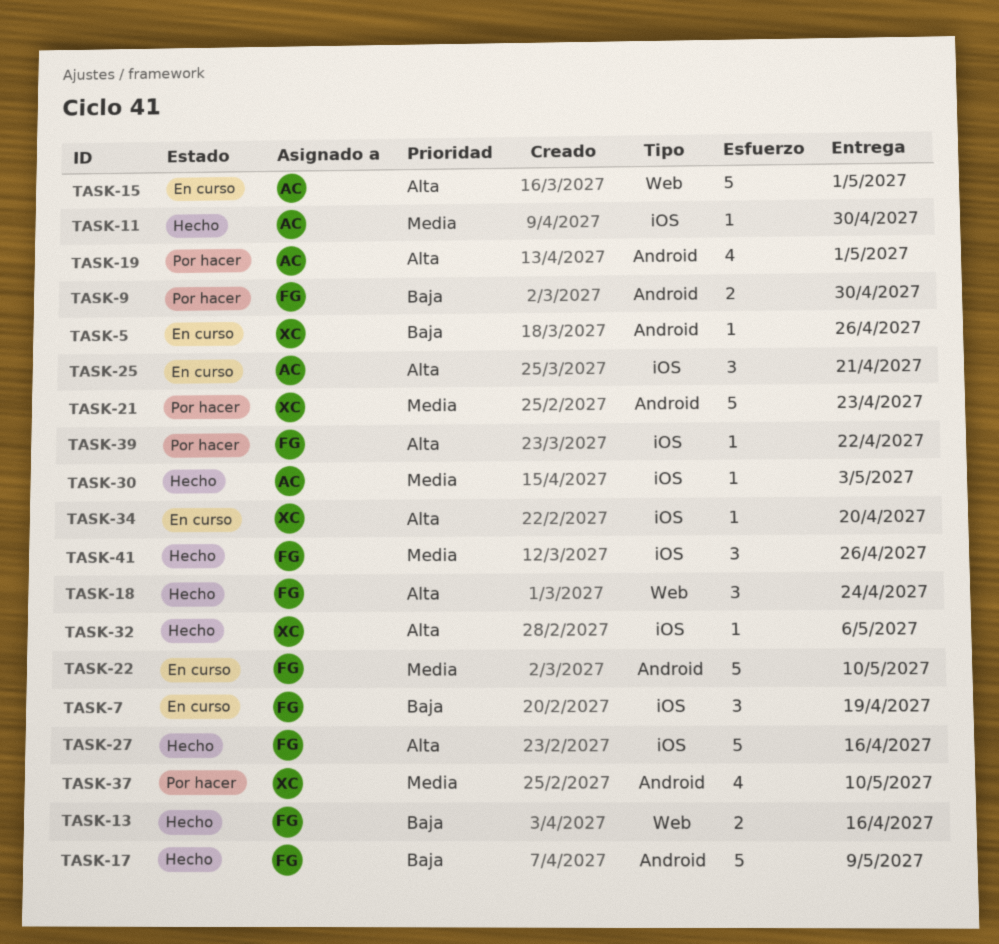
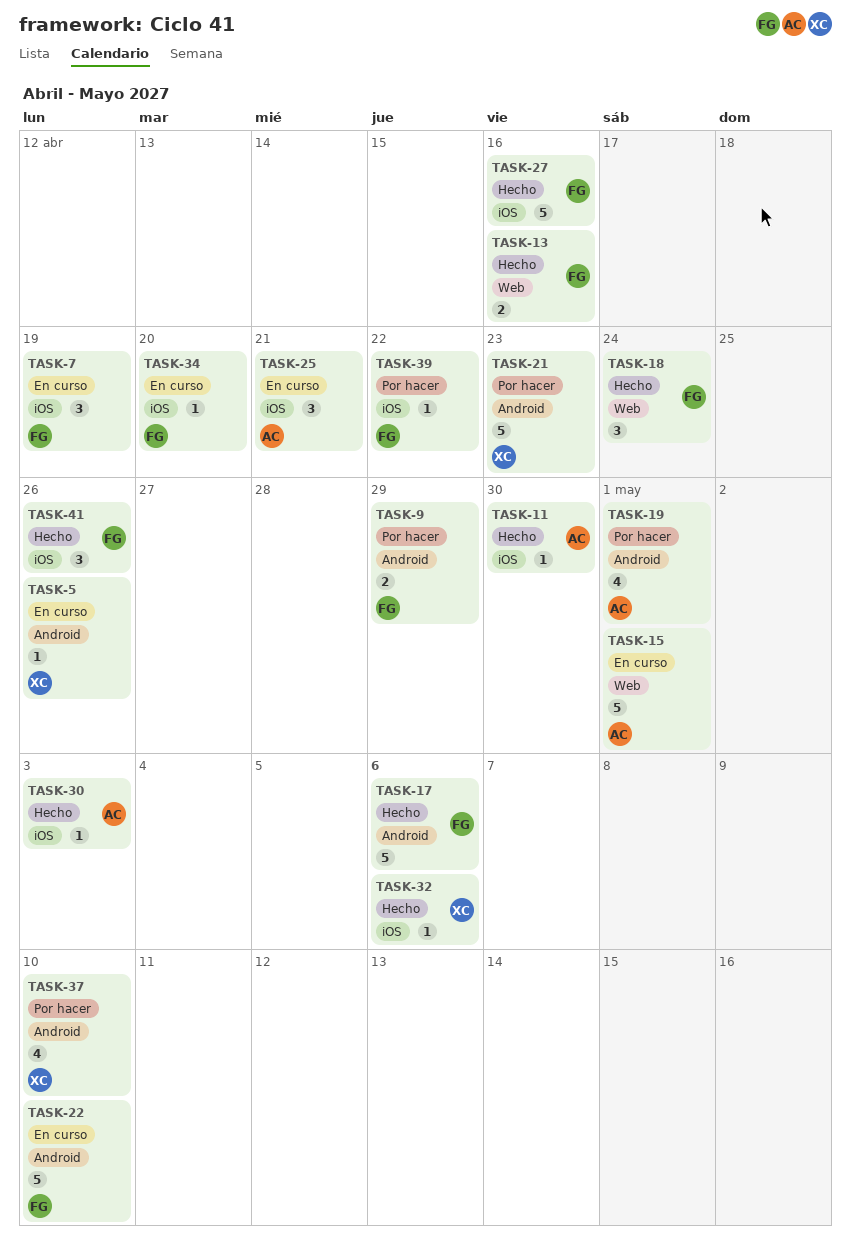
TASK-9, due: Apr 30 -> Apr 29
TASK-17, due: May 9 -> May 6
TASK-34, owner: XC -> FG

